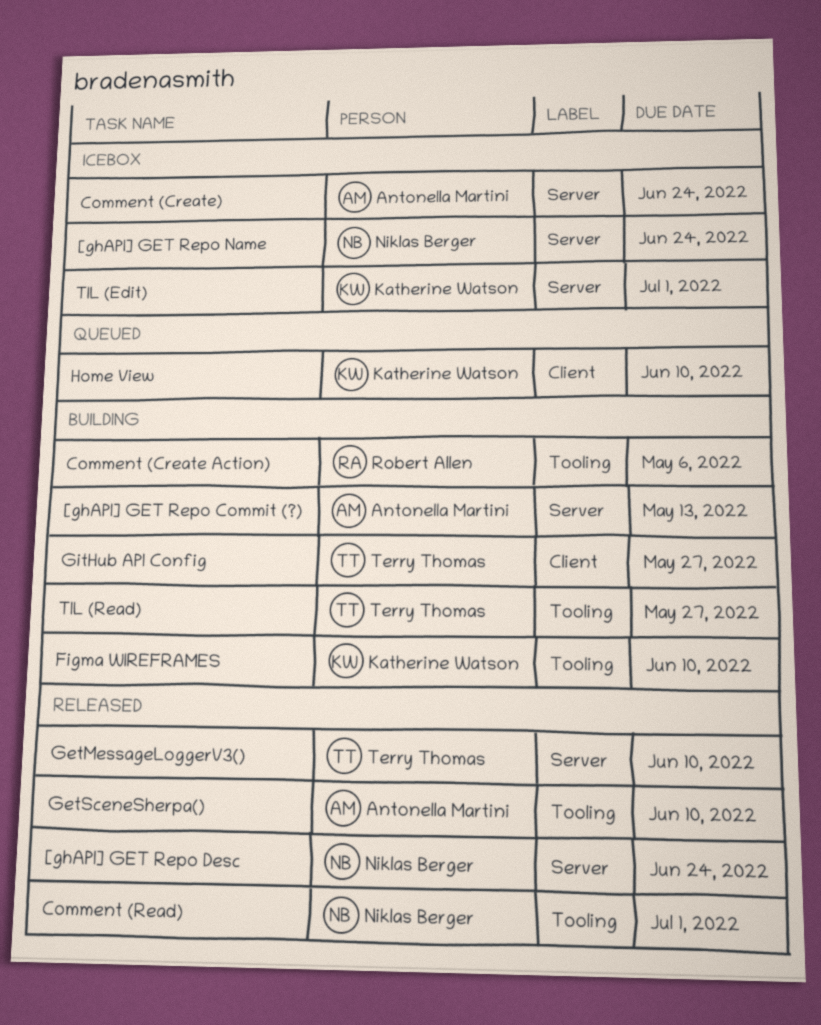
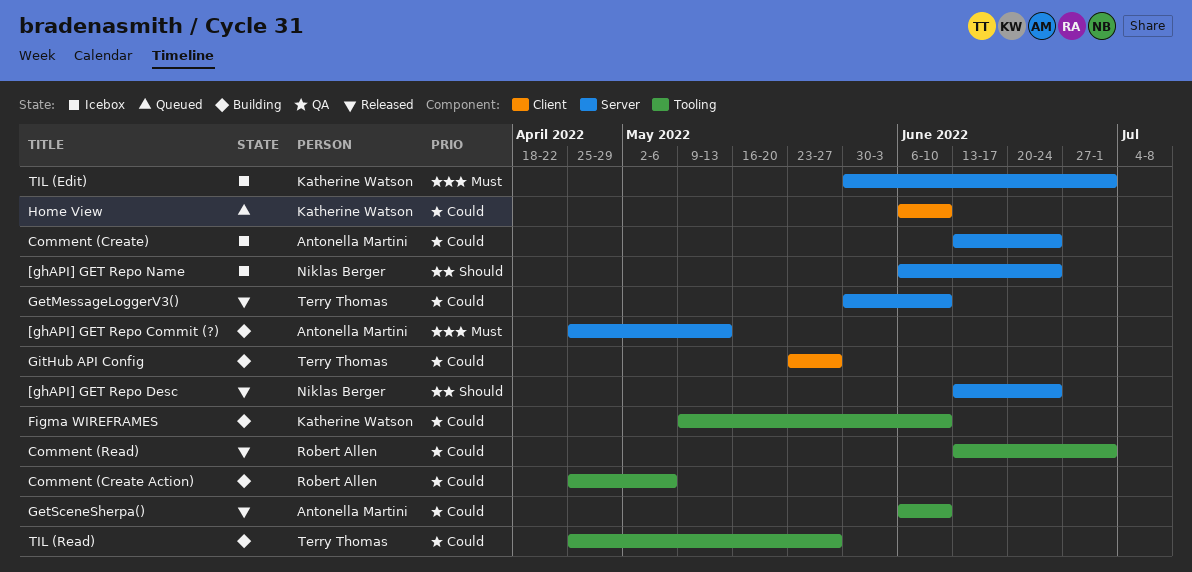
Comment (Read), owner: Niklas Berger -> Robert Allen

